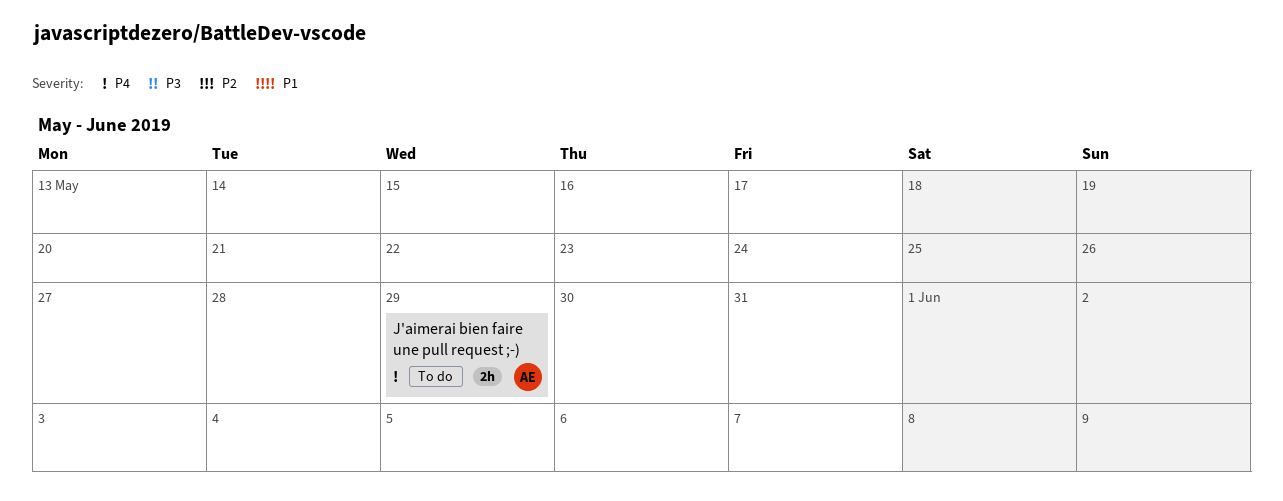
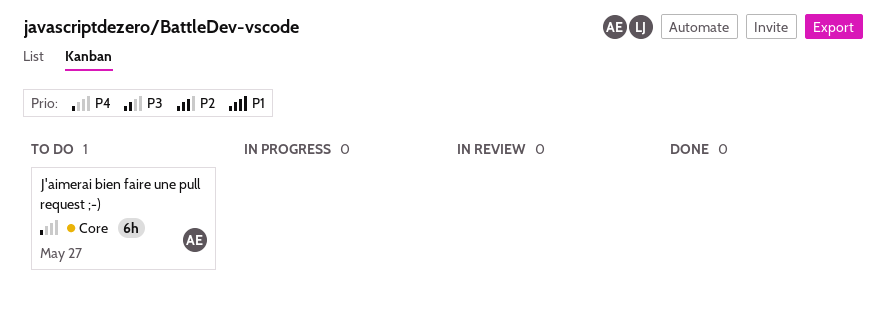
J'aimerai bien faire une pull request ;-), estimate: 2h -> 6h
J'aimerai bien faire une pull request ;-), due: May 29 -> May 27

